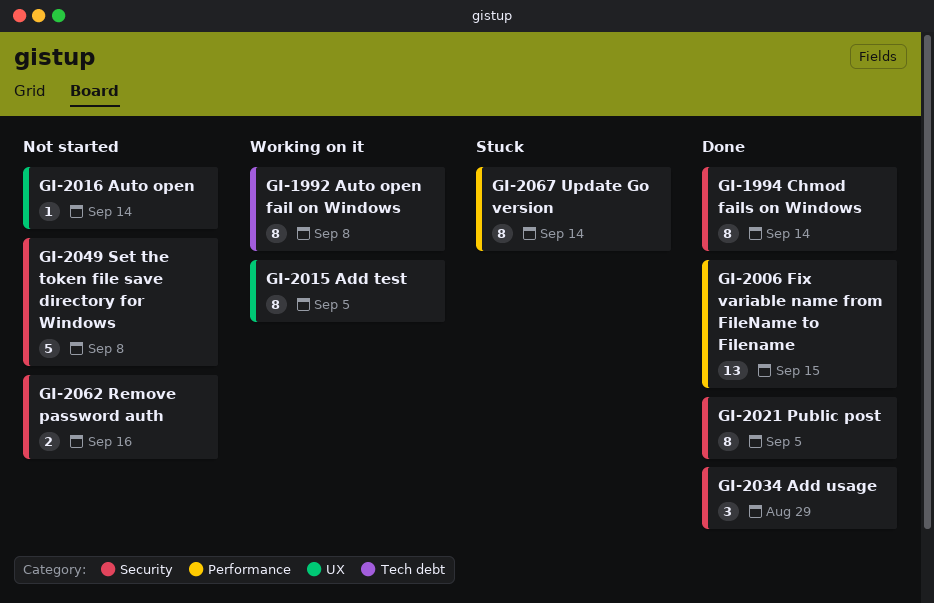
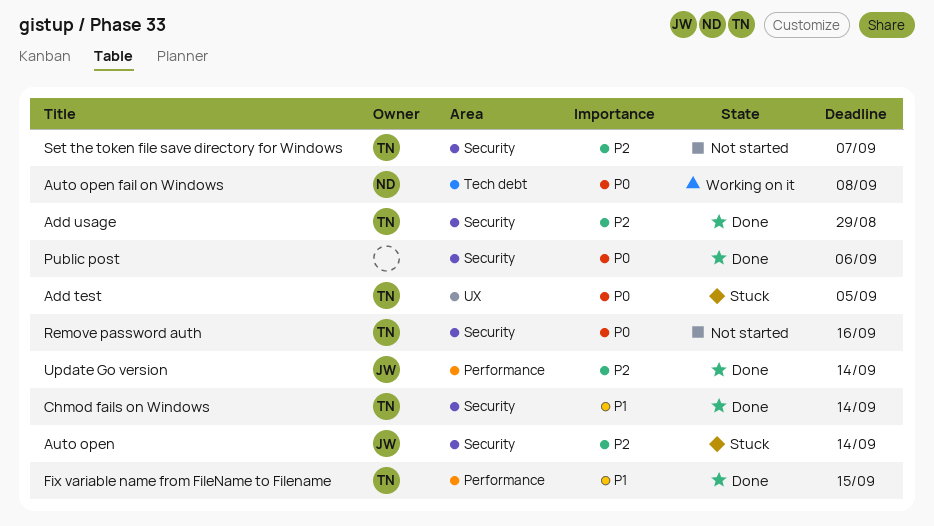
Add test, status: Working on it -> Stuck
Auto open, status: Not started -> Stuck
Auto open, label: UX -> Security
Public post, due: Sep 5 -> Sep 6
Set the token file save directory for Windows, due: Sep 8 -> Sep 7
Update Go version, status: Stuck -> Done

